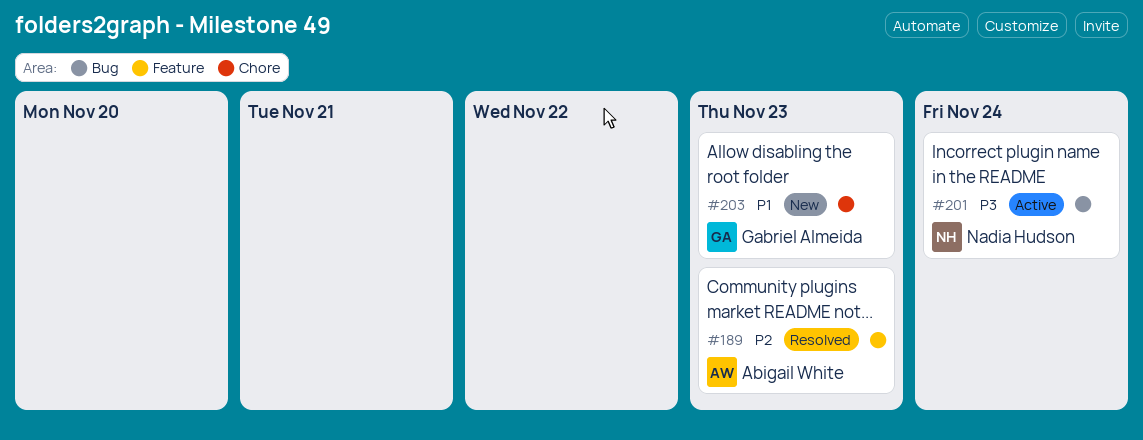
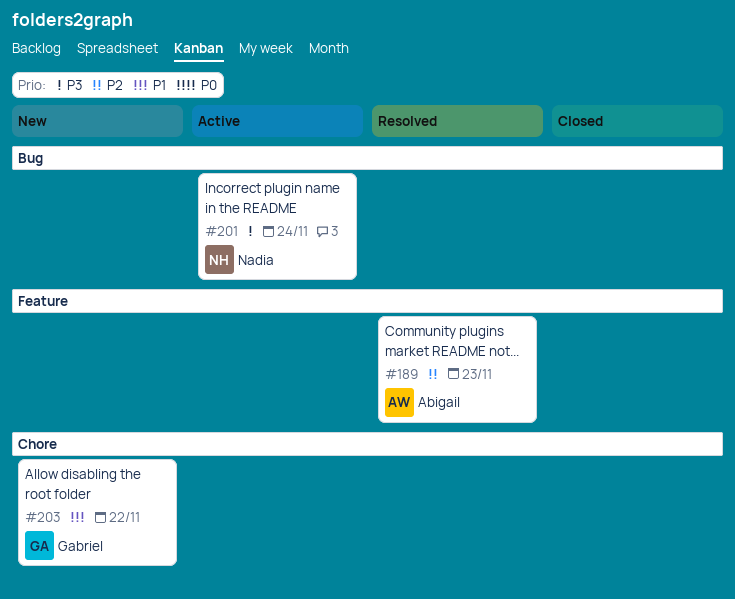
#203, due: Nov 23 -> Nov 22

